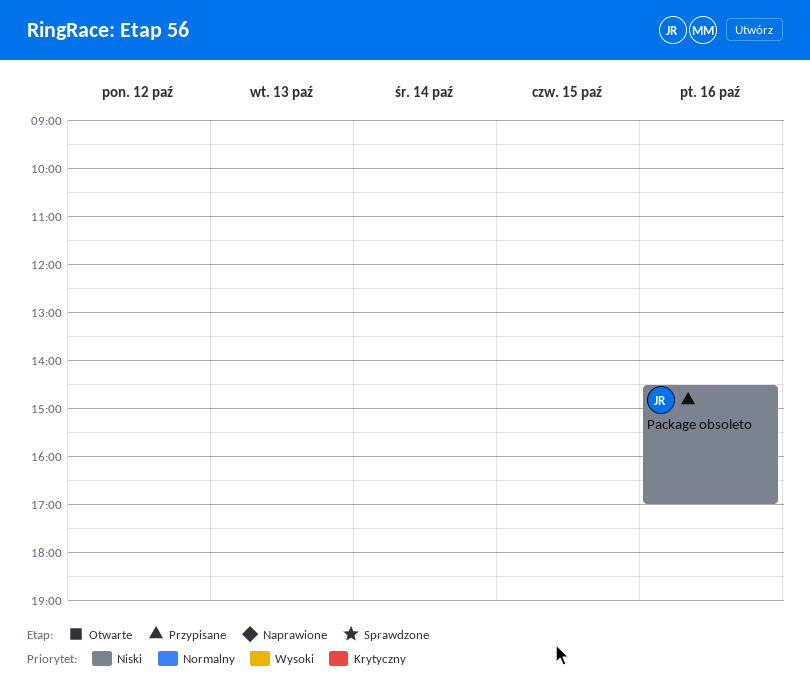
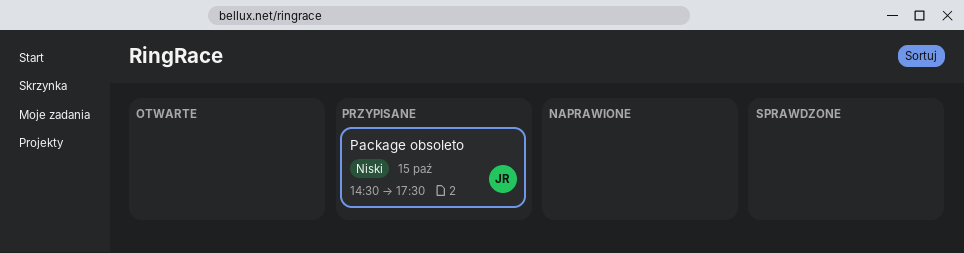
Package obsoleto, day: Oct 16 -> Oct 15
Package obsoleto, ends: 17:00 -> 17:30

